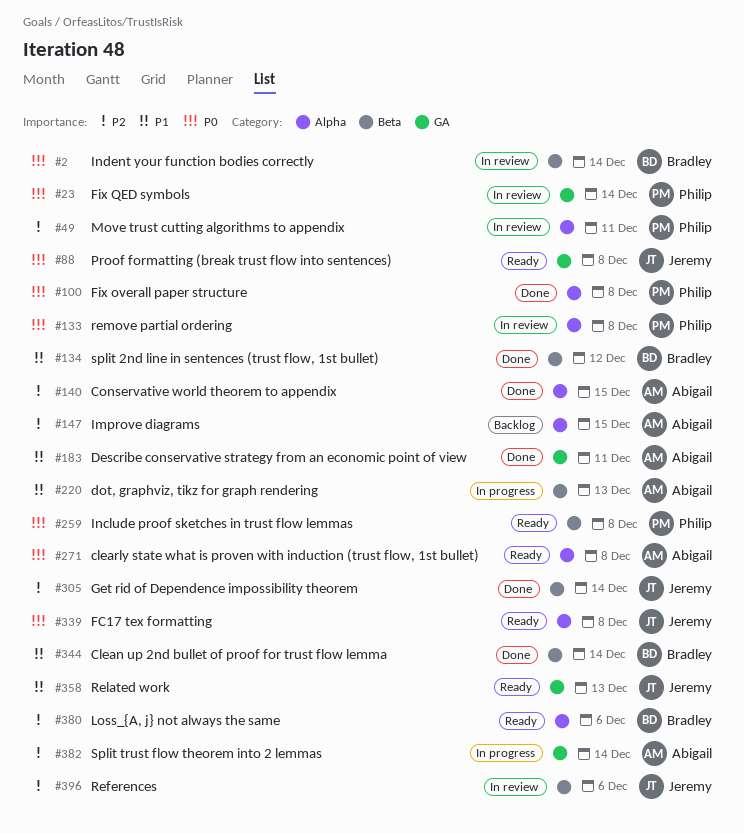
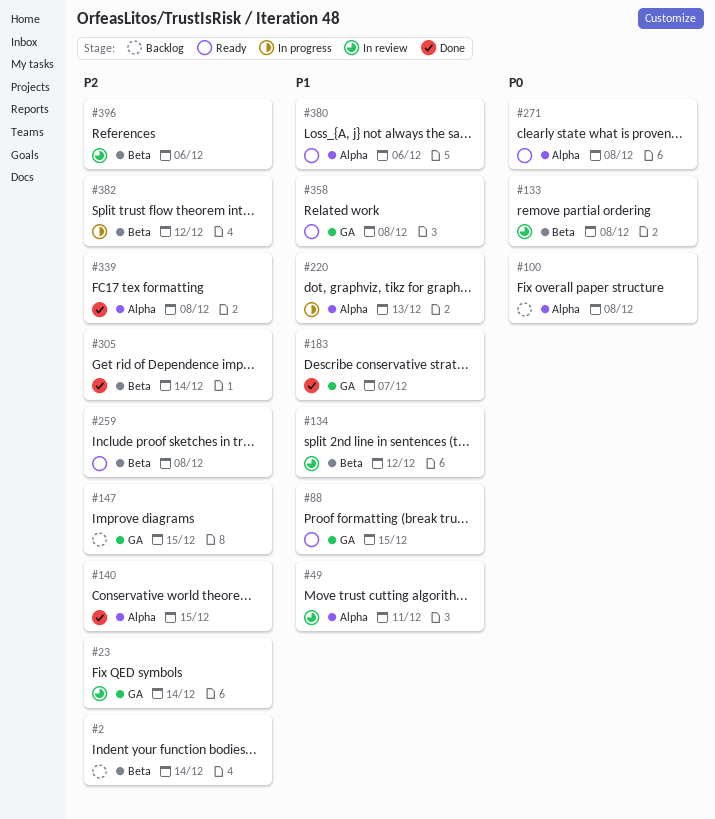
#2, status: In review -> Backlog
#2, priority: P0 -> P2
#23, priority: P0 -> P2
#49, priority: P2 -> P1
#88, priority: P0 -> P1
#88, due: Dec 8 -> Dec 15
#100, status: Done -> Backlog
#133, label: Alpha -> Beta
#134, status: Done -> In review
#147, label: Alpha -> GA
#183, due: Dec 11 -> Dec 7
#220, label: Beta -> Alpha
#259, priority: P0 -> P2
#339, status: Ready -> Done
#339, priority: P0 -> P2
#344: present -> none
#358, due: Dec 13 -> Dec 8
#380, priority: P2 -> P1
#382, label: GA -> Beta
#382, due: Dec 14 -> Dec 12

